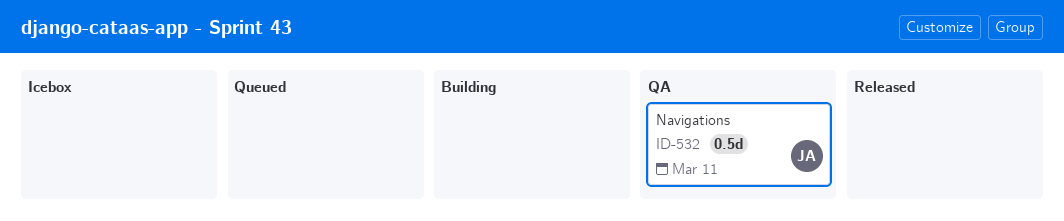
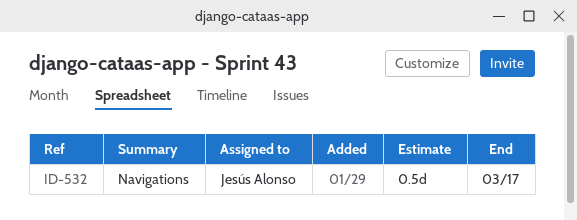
ID-532, due: Mar 11 -> Mar 17

